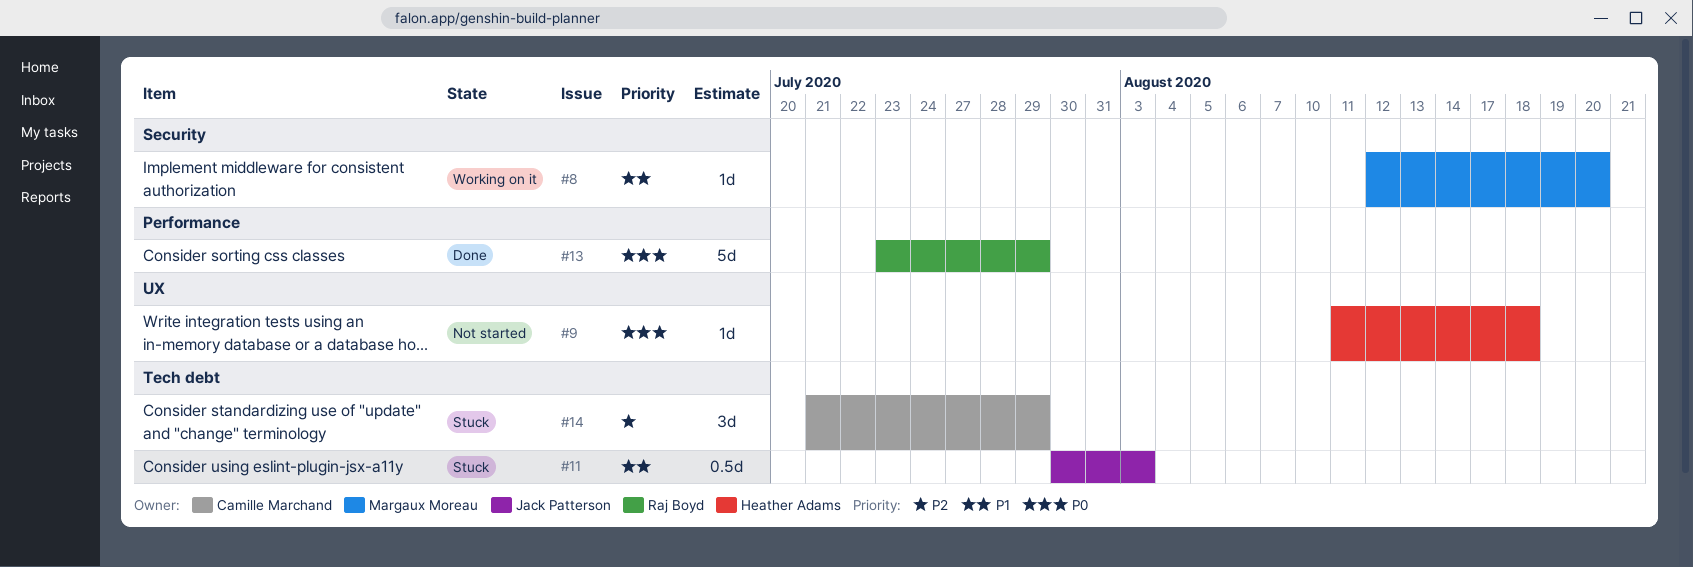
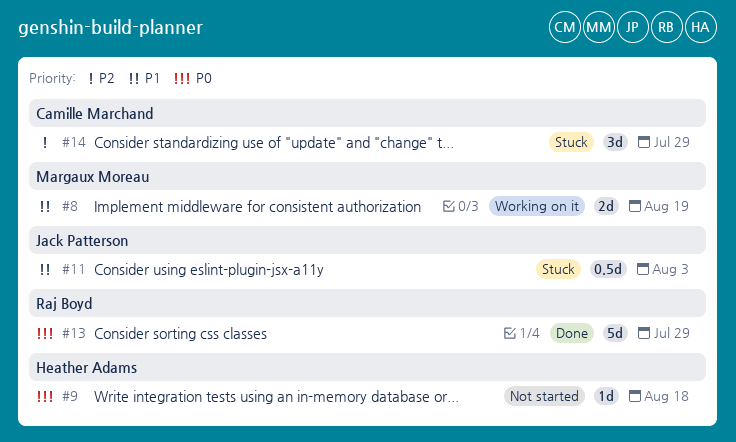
#8, estimate: 1d -> 2d
#8, due: Aug 20 -> Aug 19

